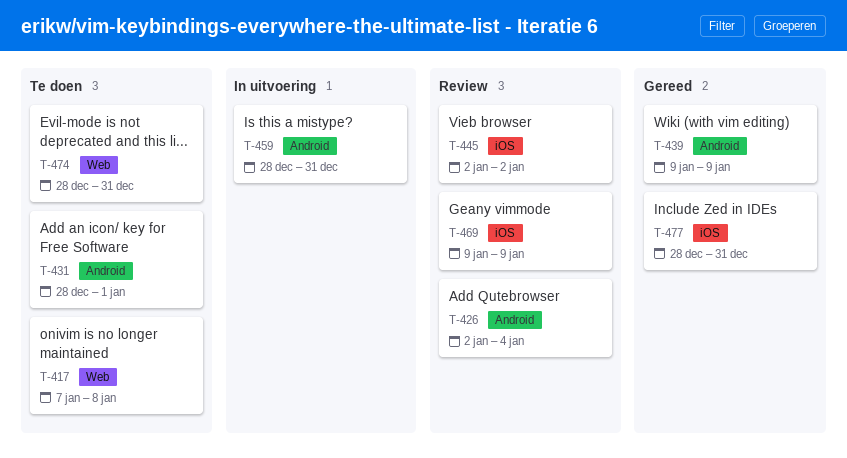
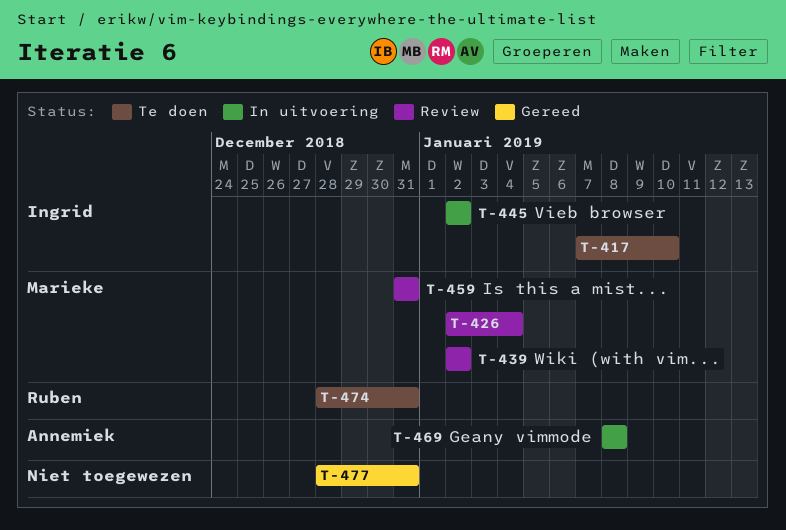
T-417, due: Jan 8 -> Jan 10
T-431: present -> none
T-439, status: Gereed -> Review
T-439, start: Jan 9 -> Jan 2
T-439, due: Jan 9 -> Jan 2
T-445, status: Review -> In uitvoering
T-459, status: In uitvoering -> Review
T-459, start: Dec 28 -> Dec 31
T-469, status: Review -> In uitvoering
T-469, start: Jan 9 -> Jan 8
T-469, due: Jan 9 -> Jan 8

